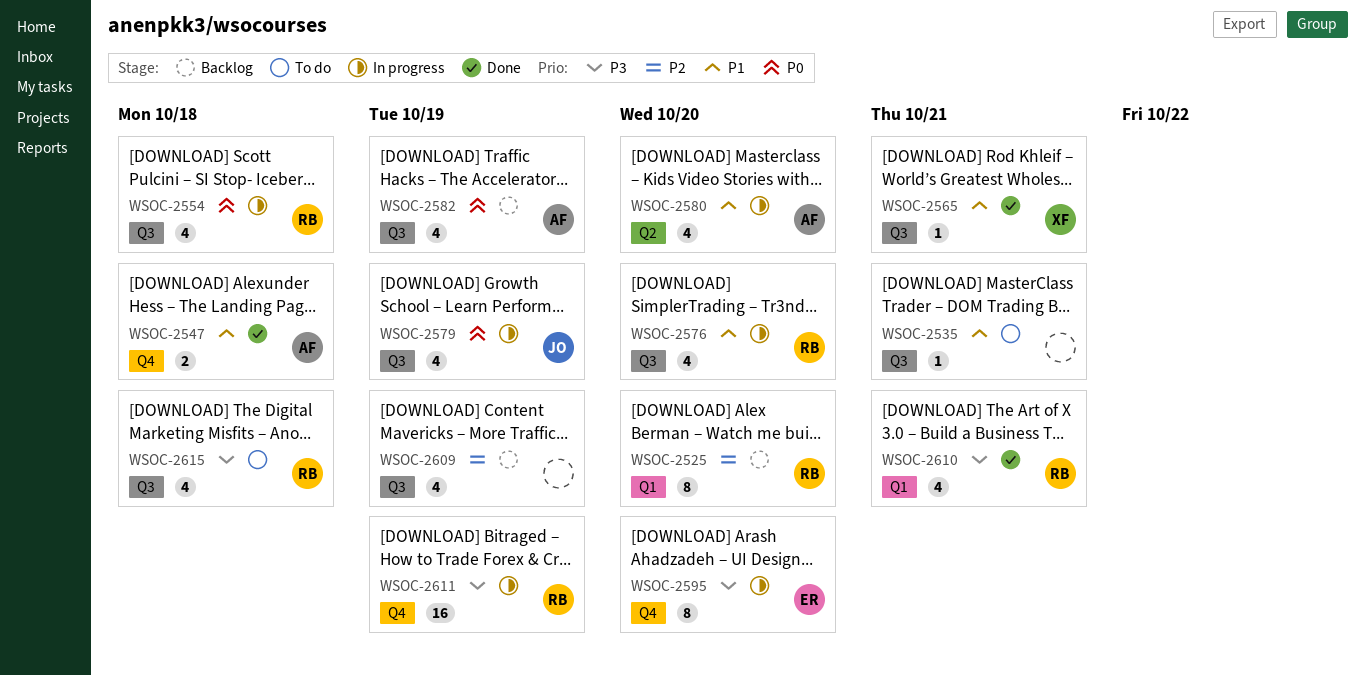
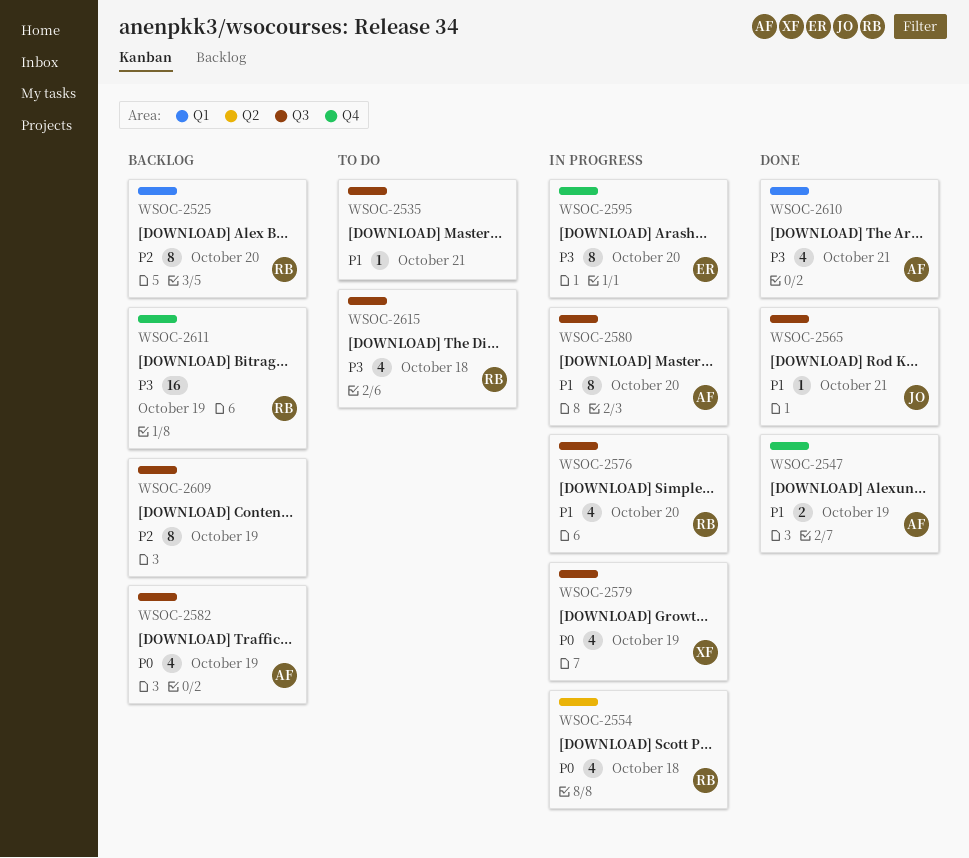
WSOC-2547, due: Oct 18 -> Oct 19
WSOC-2554, label: Q3 -> Q2
WSOC-2565, owner: XF -> JO
WSOC-2579, owner: JO -> XF
WSOC-2580, label: Q2 -> Q3
WSOC-2580, estimate: 4 -> 8
WSOC-2609, estimate: 4 -> 8
WSOC-2610, owner: RB -> AF
WSOC-2611, status: In progress -> Backlog

